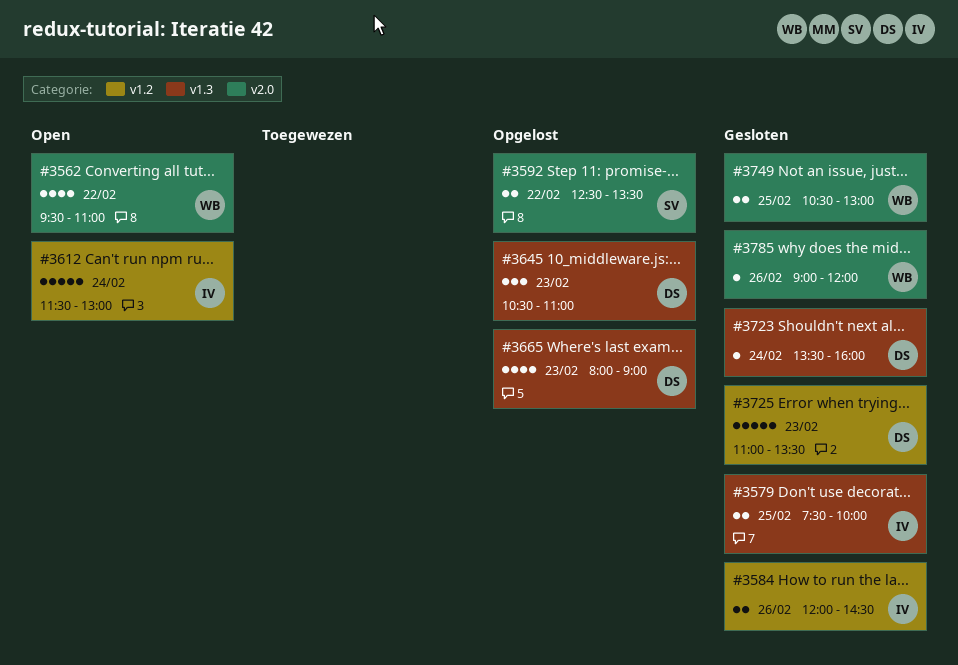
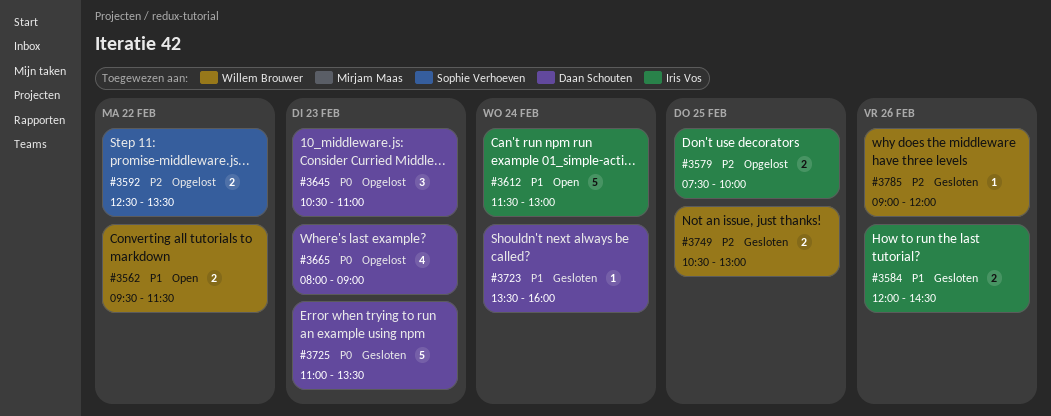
#3562, estimate: 4 -> 2
#3562, ends: 11:00 -> 11:30
#3579, status: Gesloten -> Opgelost

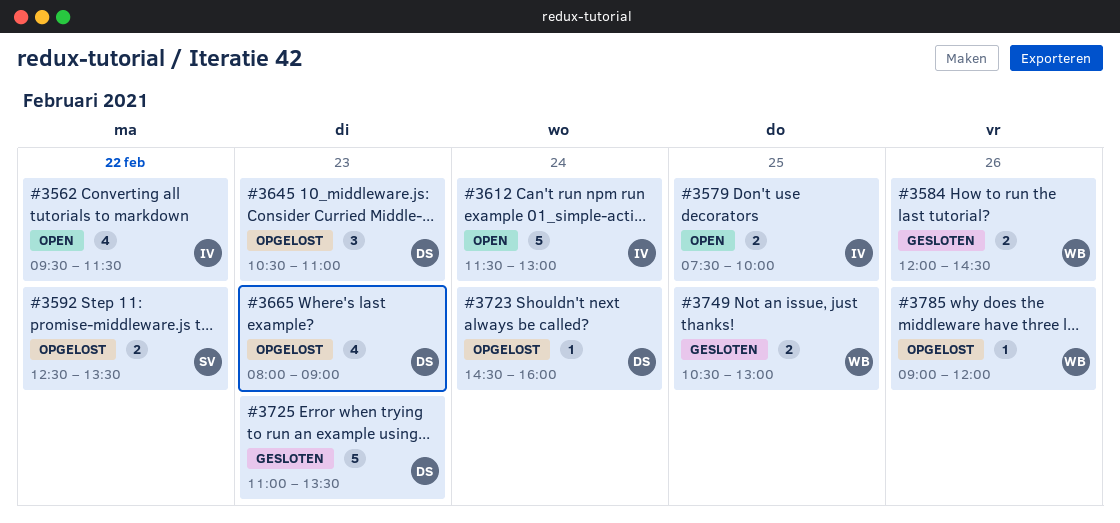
#3562, owner: Willem Brouwer -> Iris Vos
#3562, estimate: 2 -> 4
#3579, status: Opgelost -> Open
#3584, owner: Iris Vos -> Willem Brouwer
#3723, status: Gesloten -> Opgelost
#3723, begins: 13:30 -> 14:30
#3785, status: Gesloten -> Opgelost

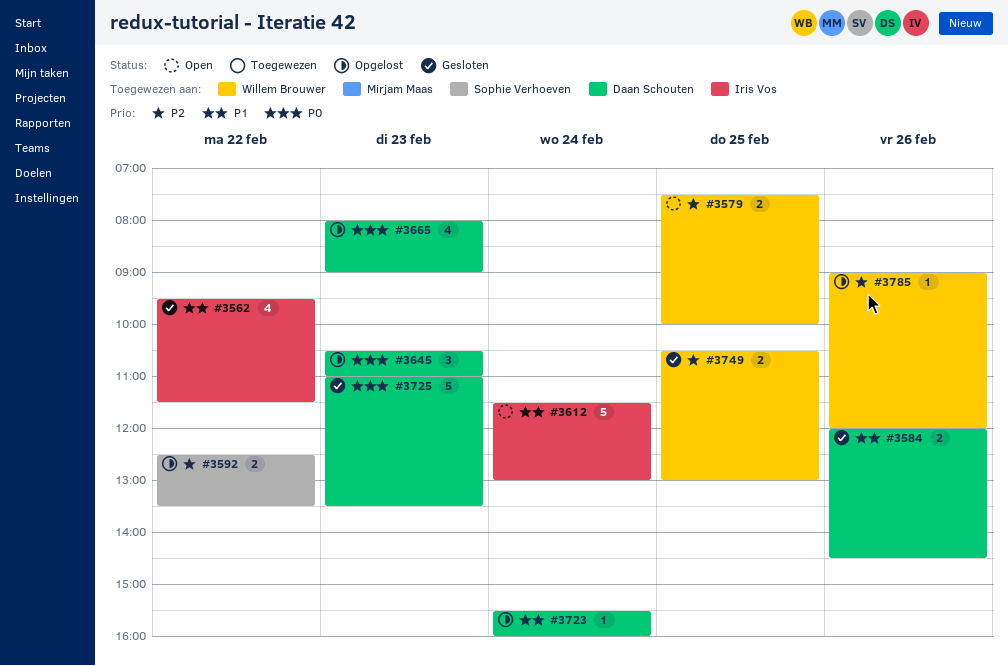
#3562, status: Open -> Gesloten
#3579, owner: Iris Vos -> Willem Brouwer
#3584, owner: Willem Brouwer -> Daan Schouten
#3723, begins: 14:30 -> 15:30

